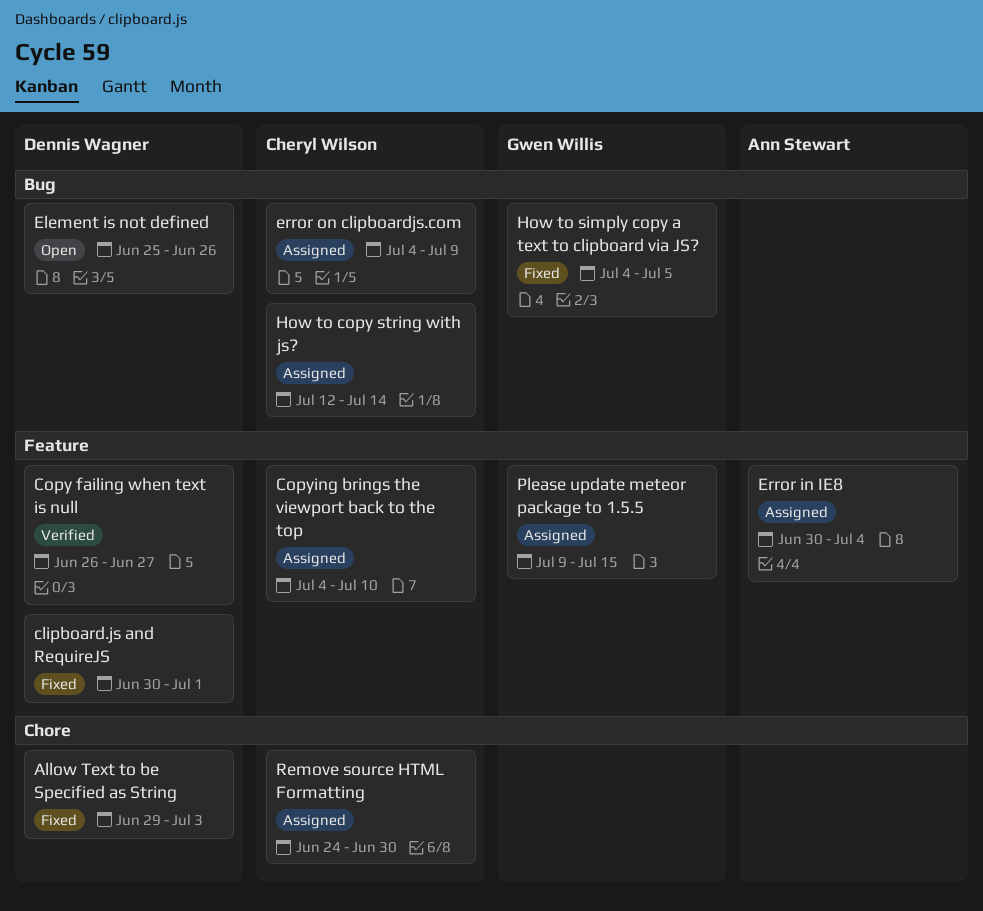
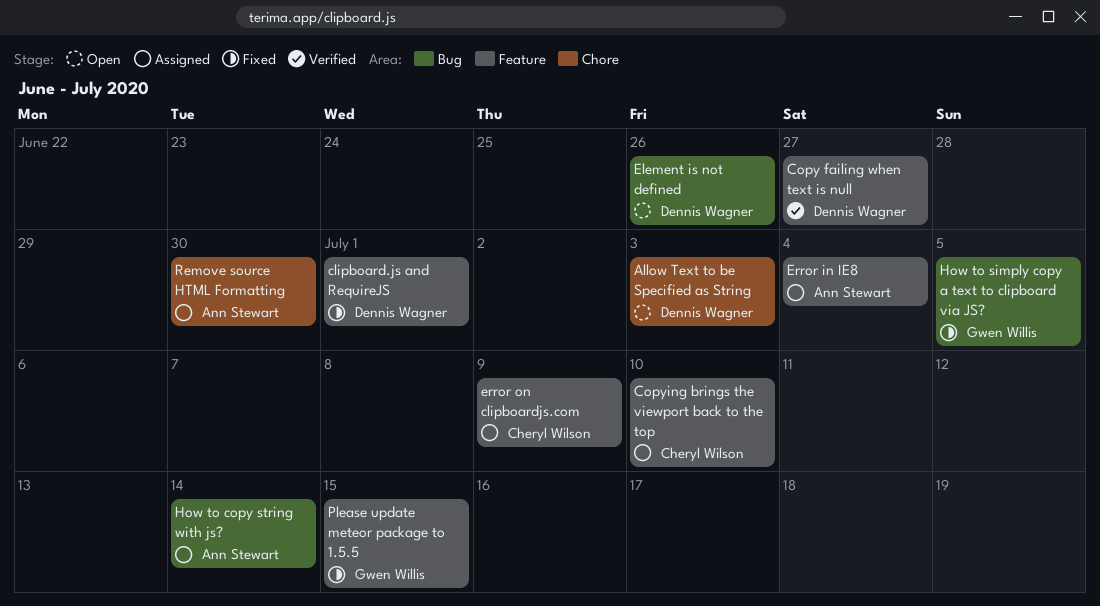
Allow Text to be Specified as String, status: Fixed -> Open
error on clipboardjs.com, label: Bug -> Feature
How to copy string with js?, owner: Cheryl Wilson -> Ann Stewart
Please update meteor package to 1.5.5, status: Assigned -> Fixed
Remove source HTML Formatting, owner: Cheryl Wilson -> Ann Stewart

